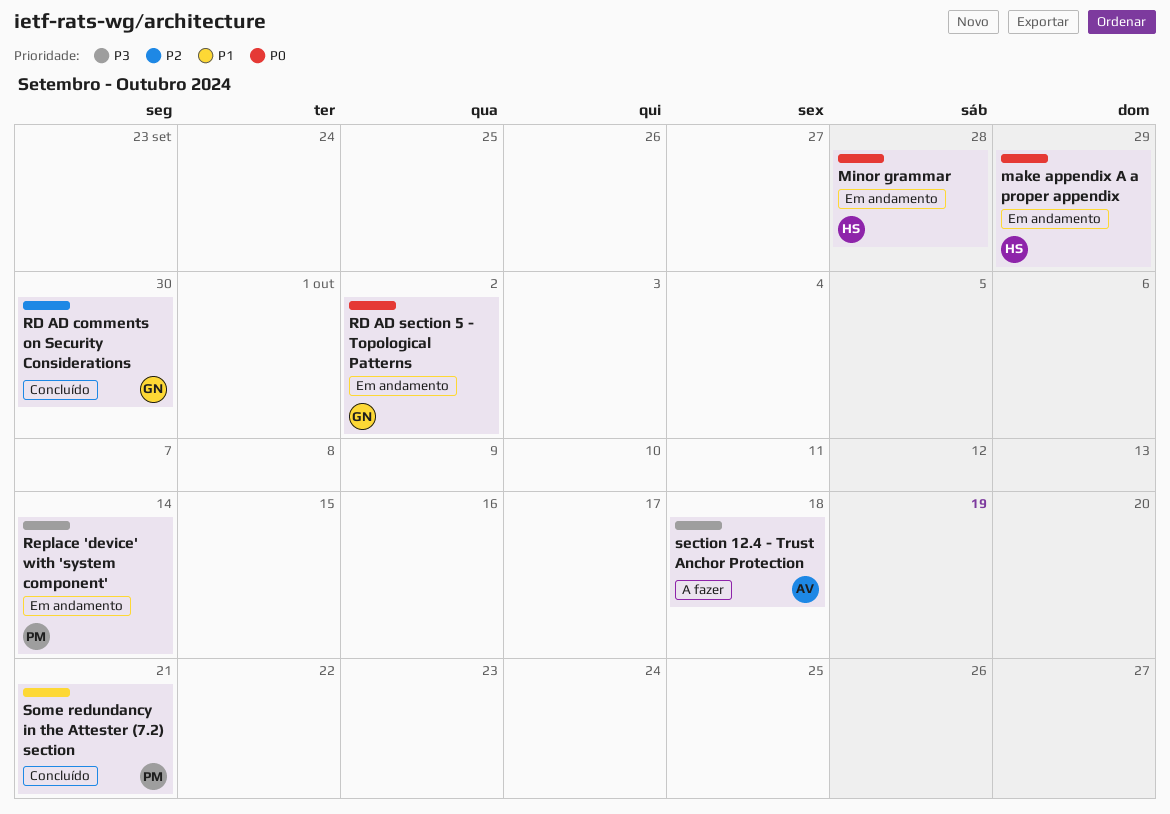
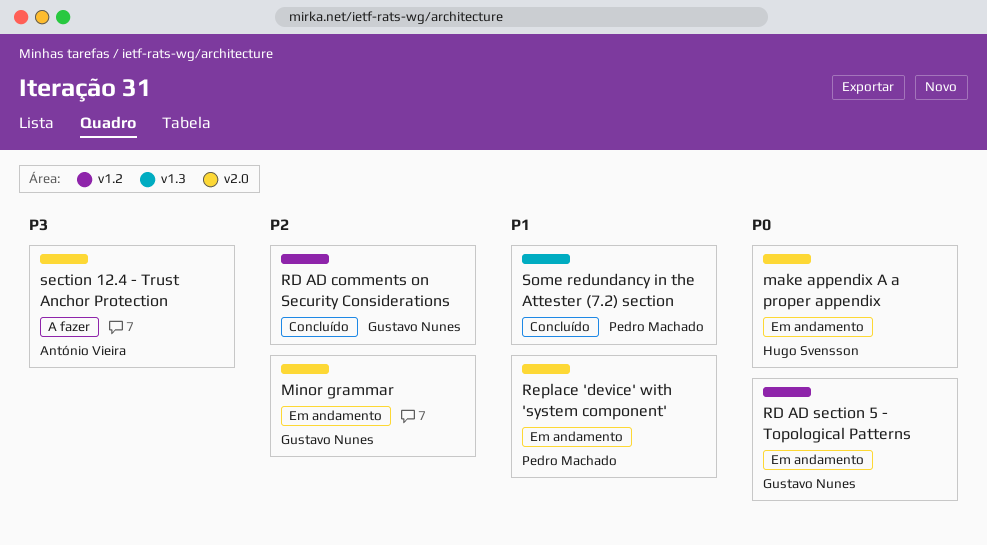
Minor grammar, owner: Hugo Svensson -> Gustavo Nunes
Minor grammar, priority: P0 -> P2
Replace 'device' with 'system component', priority: P3 -> P1

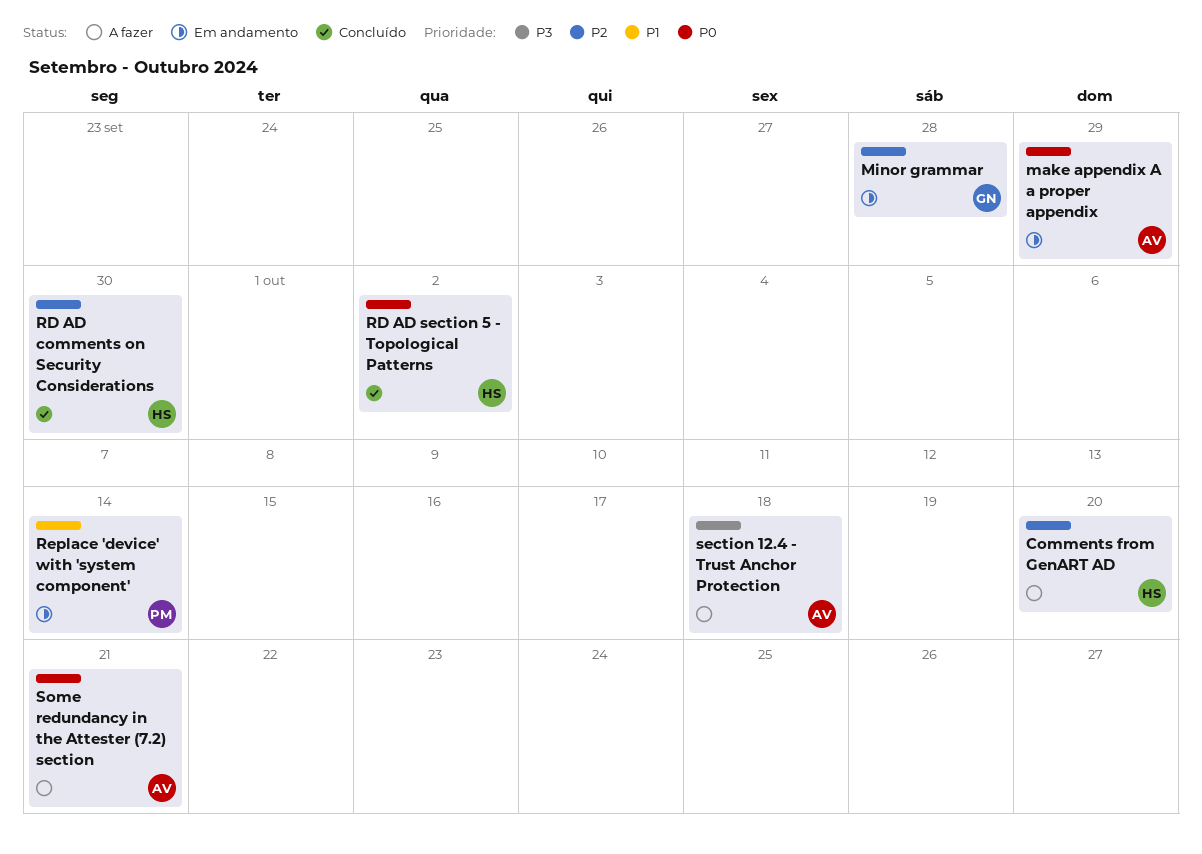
Comments from GenART AD: none -> present
make appendix A a proper appendix, owner: Hugo Svensson -> António Vieira
RD AD comments on Security Considerations, owner: Gustavo Nunes -> Hugo Svensson
RD AD section 5 - Topological Patterns, status: Em andamento -> Concluído
RD AD section 5 - Topological Patterns, owner: Gustavo Nunes -> Hugo Svensson
Some redundancy in the Attester (7.2) section, status: Concluído -> A fazer
Some redundancy in the Attester (7.2) section, owner: Pedro Machado -> António Vieira
Some redundancy in the Attester (7.2) section, priority: P1 -> P0

